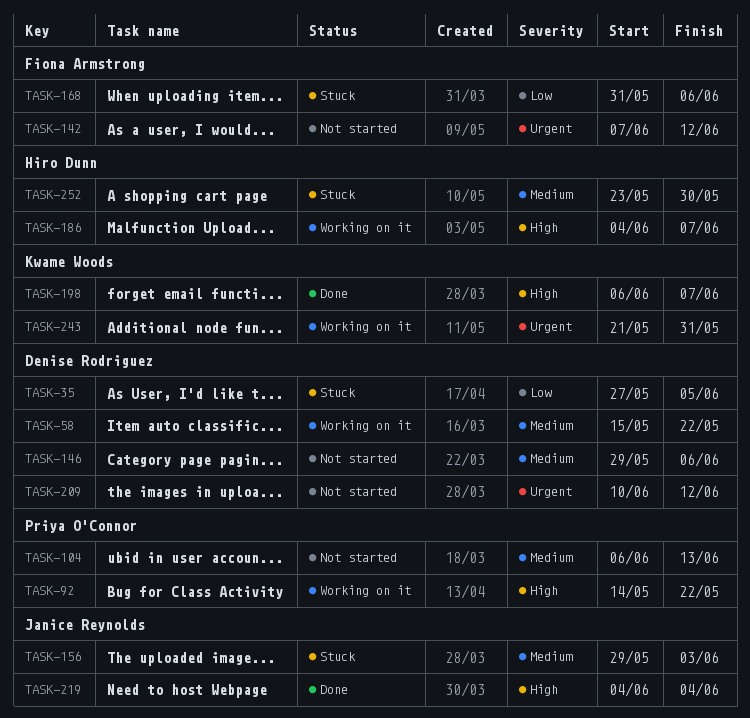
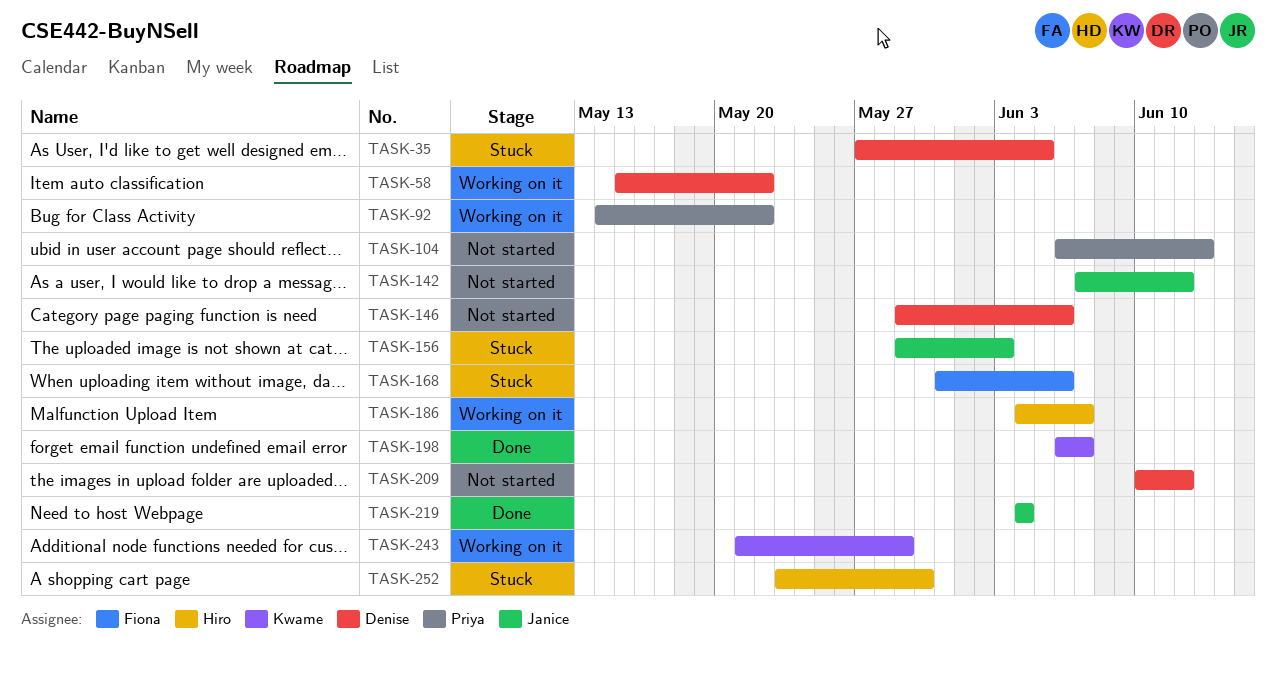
TASK-142, owner: Fiona Armstrong -> Janice Reynolds
TASK-243, due: May 31 -> May 29

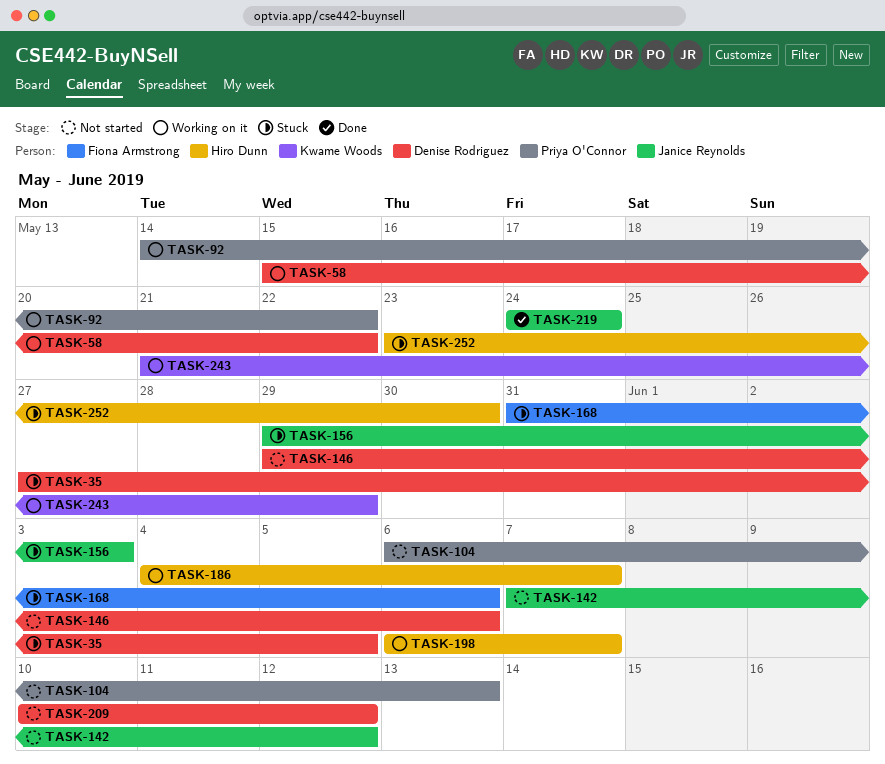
TASK-198, status: Done -> Working on it
TASK-198, owner: Kwame Woods -> Hiro Dunn
TASK-219, start: Jun 4 -> May 24
TASK-219, due: Jun 4 -> May 24

